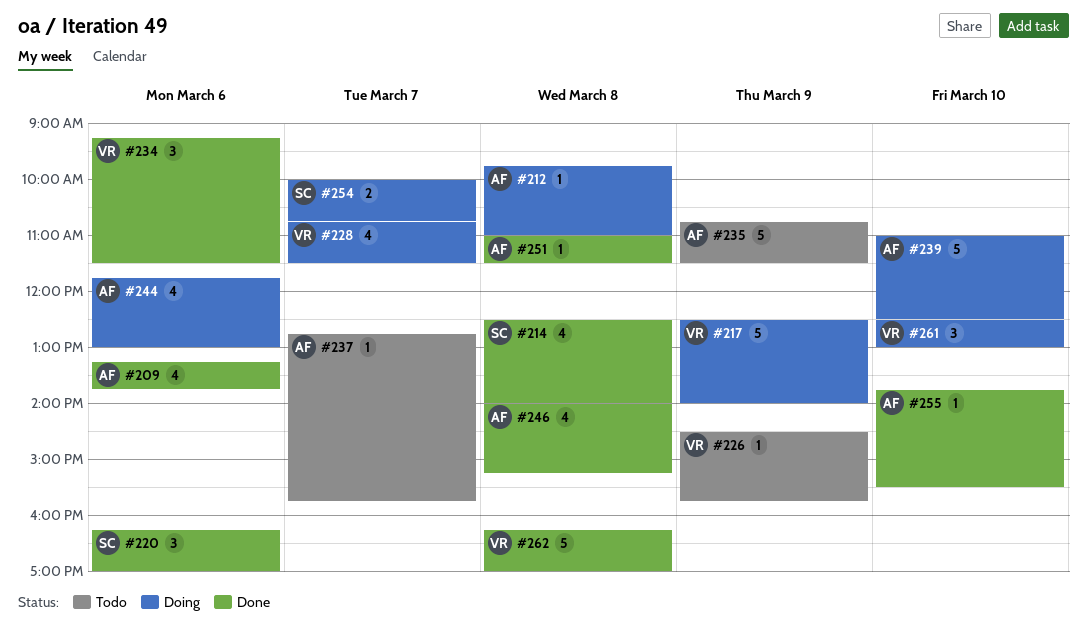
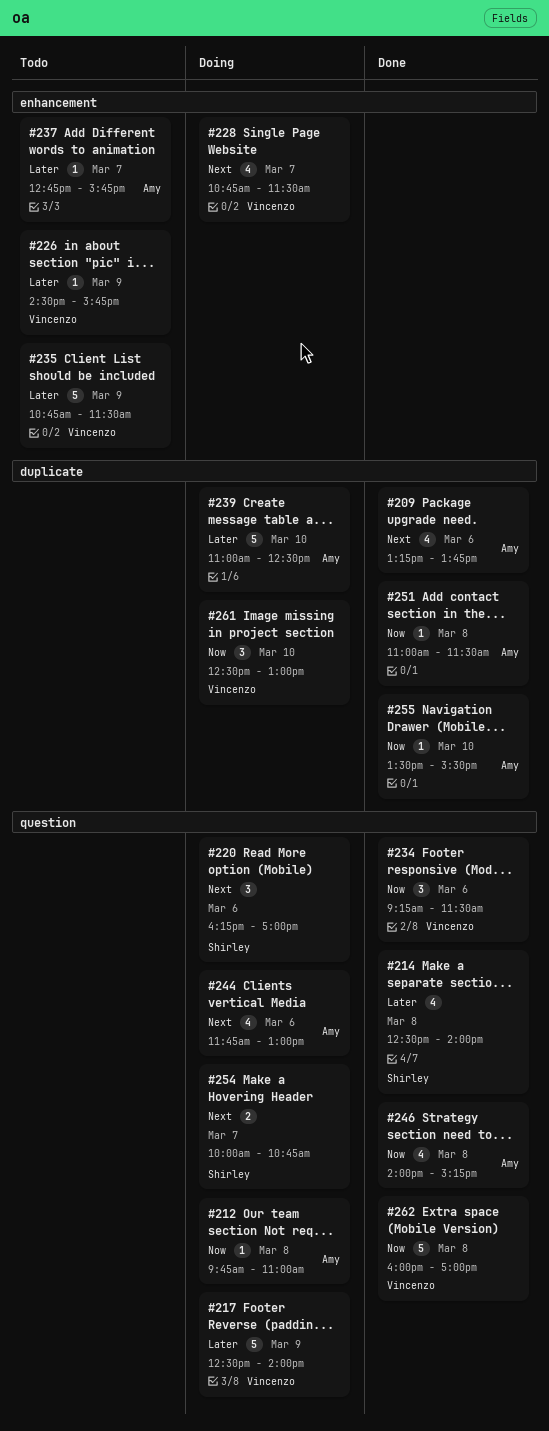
#220, status: Done -> Doing
#235, owner: Amy -> Vincenzo
#255, begins: 13:45 -> 13:30
#262, begins: 16:15 -> 16:00

